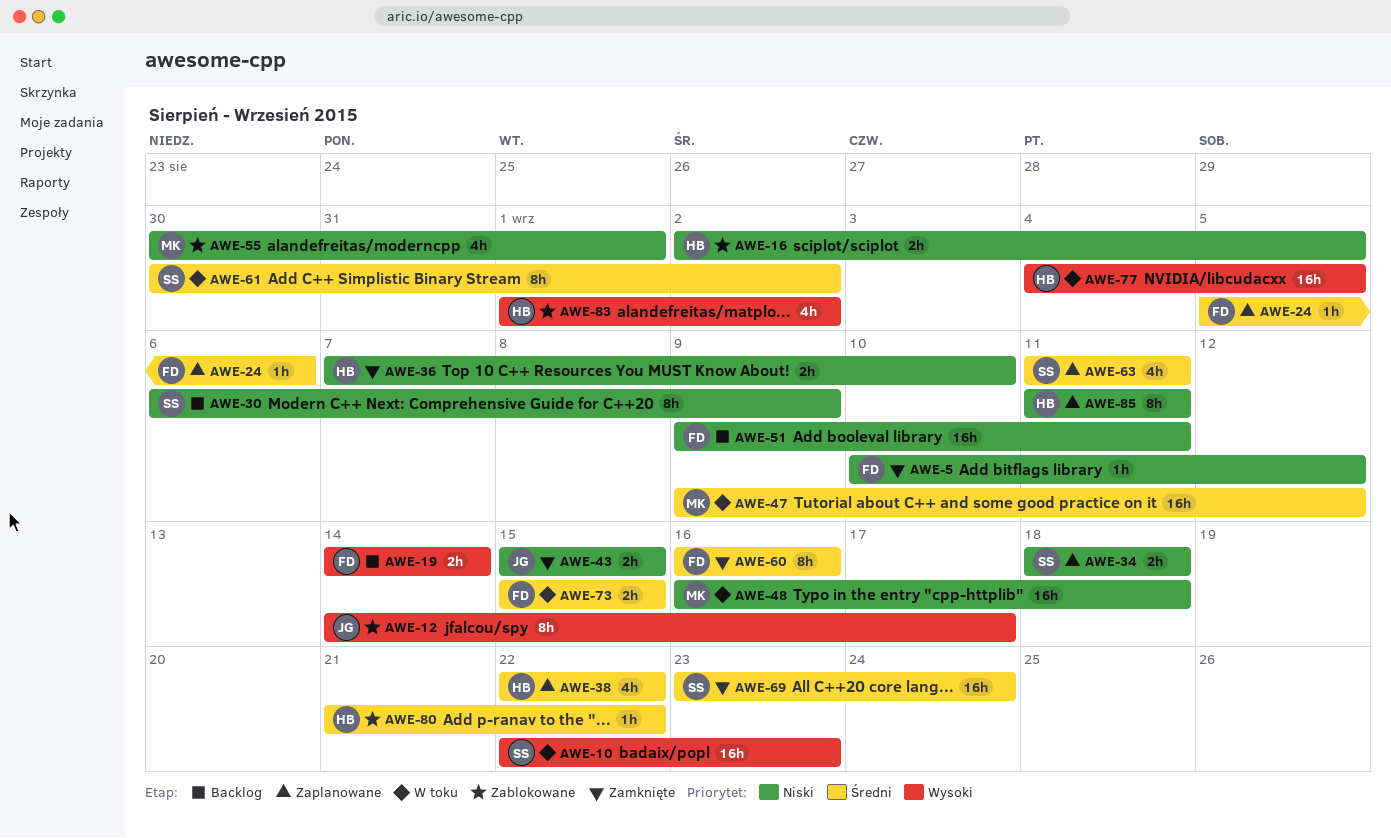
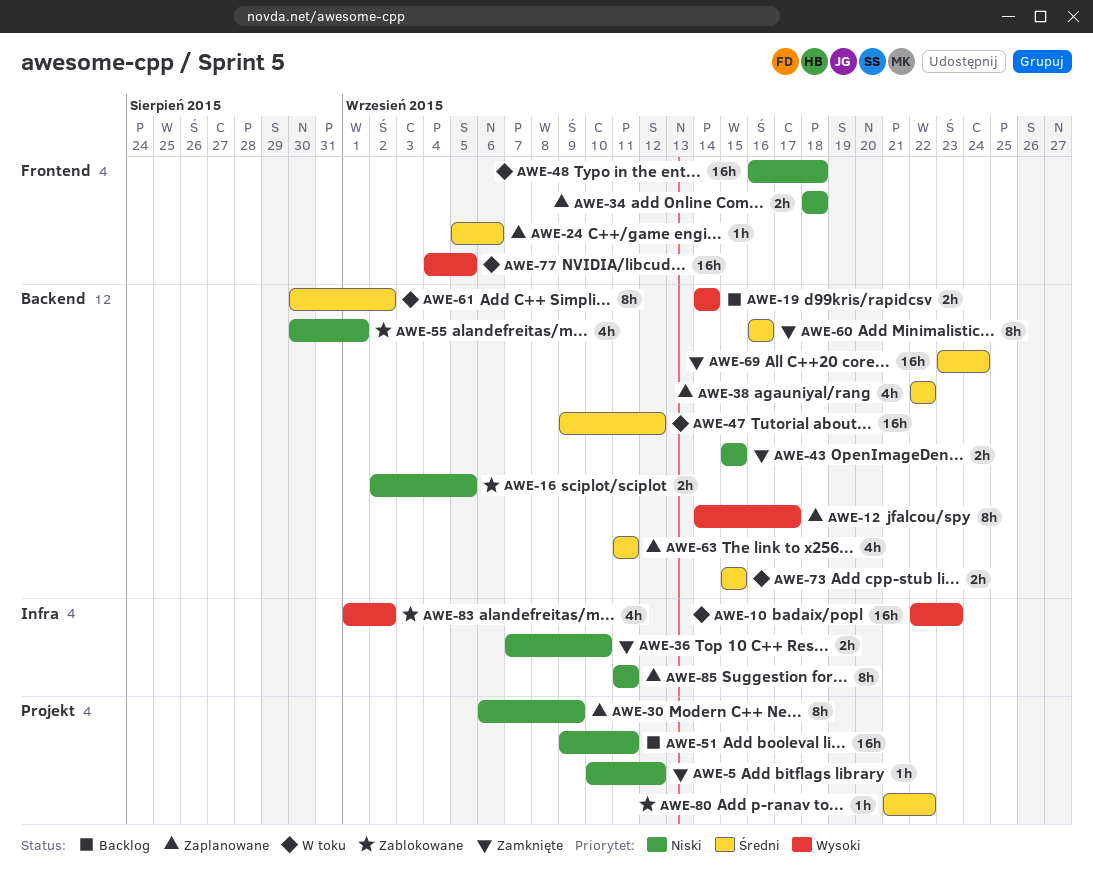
AWE-12, status: Zablokowane -> Zaplanowane
AWE-30, status: Backlog -> Zaplanowane

